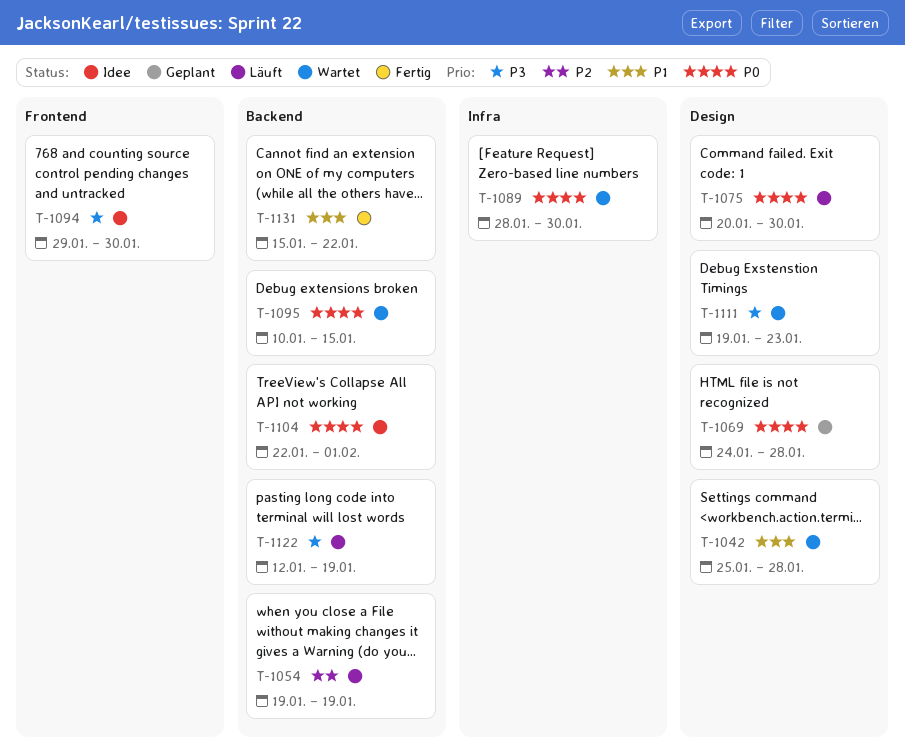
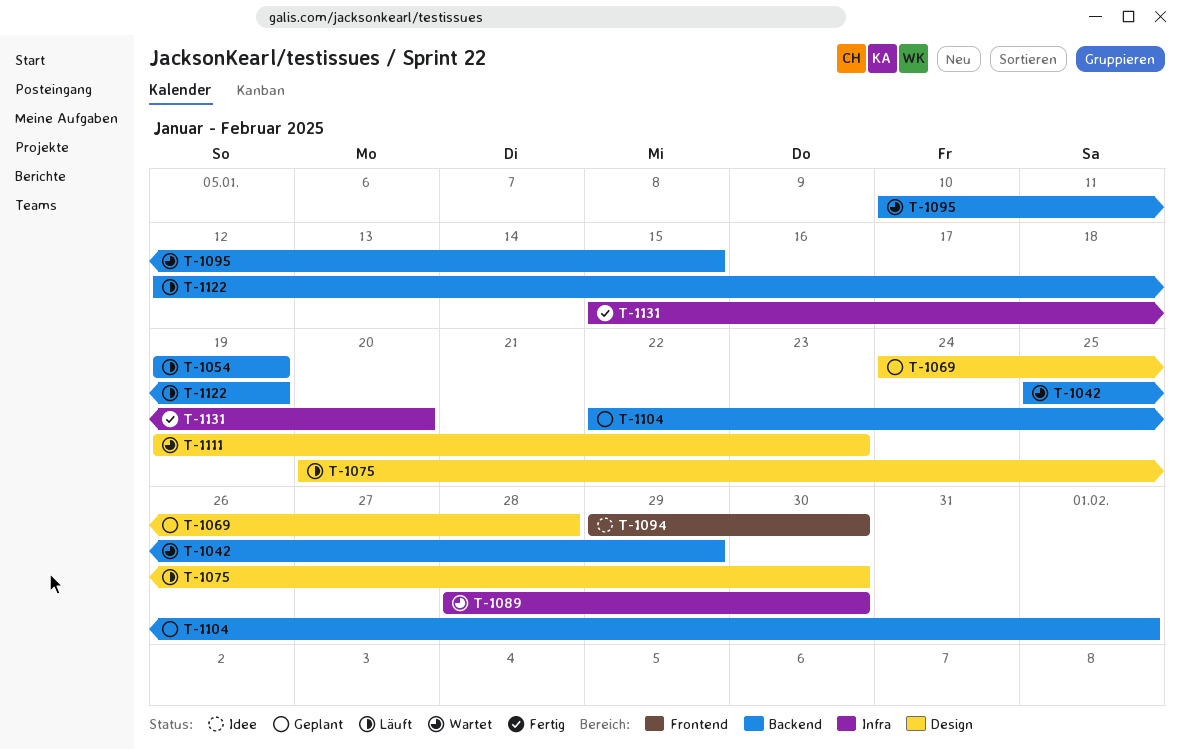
T-1042, label: Design -> Backend
T-1042, due: Jan 28 -> Jan 29
T-1104, status: Idee -> Geplant
T-1131, label: Backend -> Infra
T-1131, due: Jan 22 -> Jan 20

